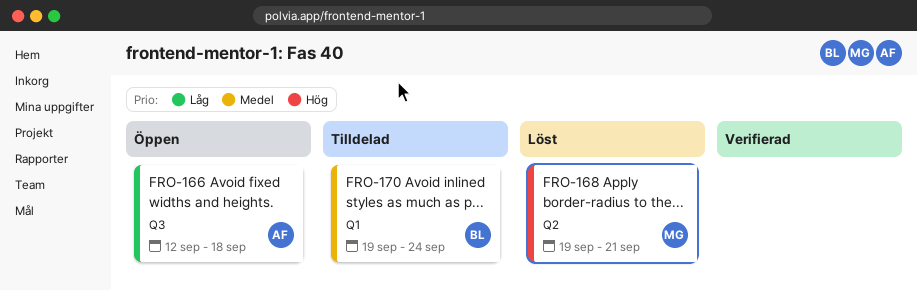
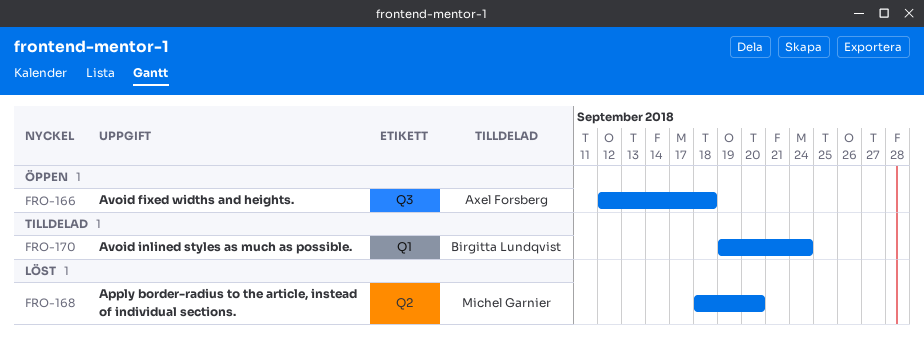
FRO-168, start: Sep 19 -> Sep 18
FRO-168, due: Sep 21 -> Sep 20

